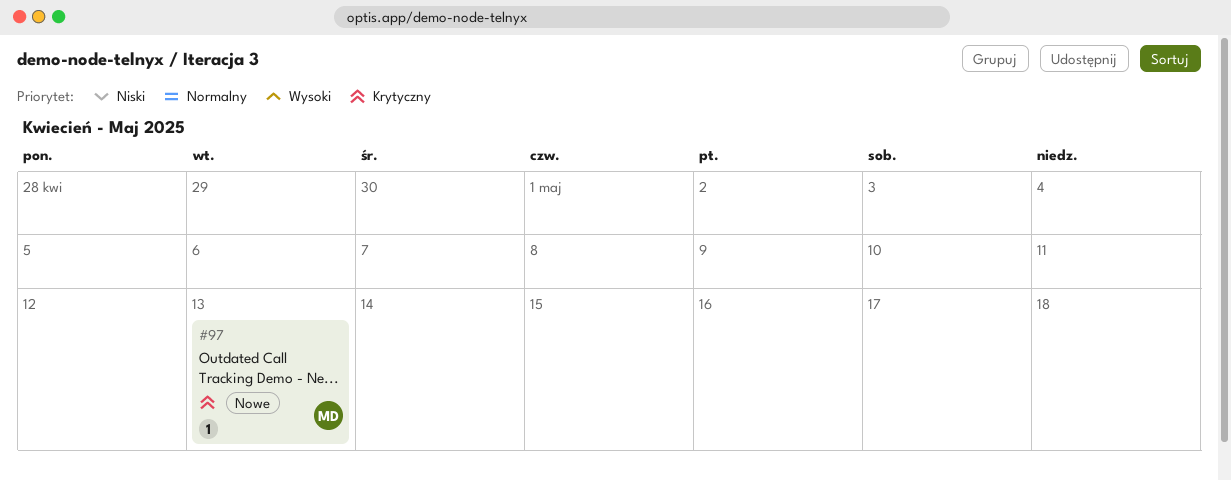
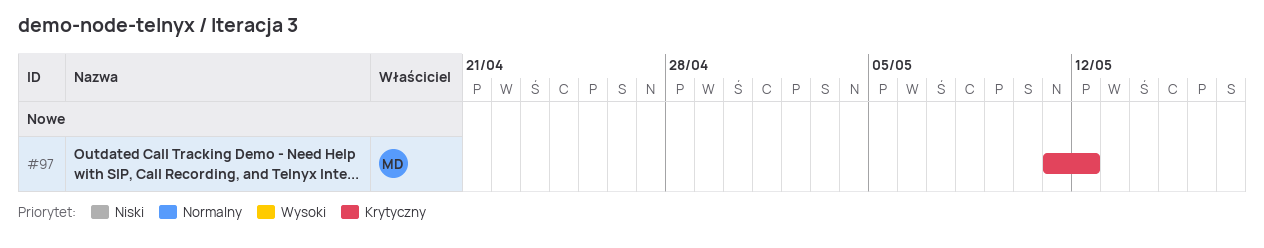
#97, due: May 13 -> May 12

